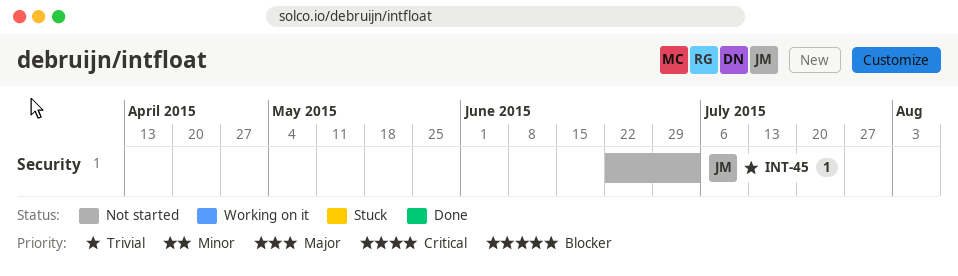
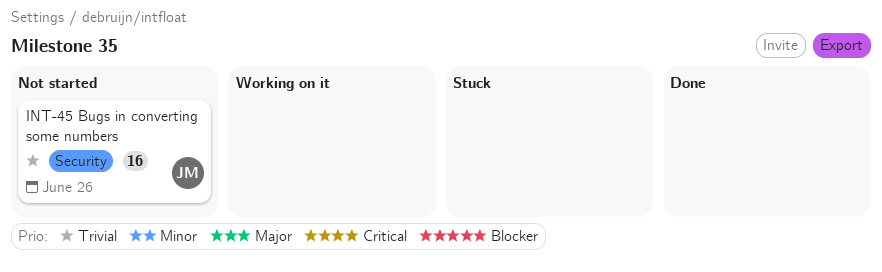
INT-45, estimate: 1 -> 16
INT-45, due: Jul 3 -> Jun 26

